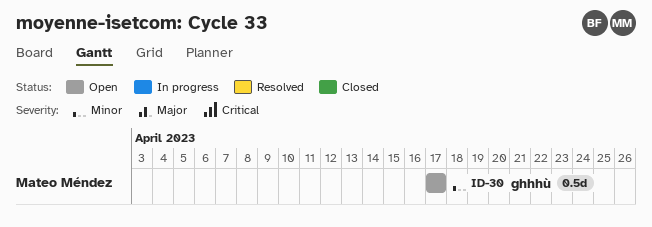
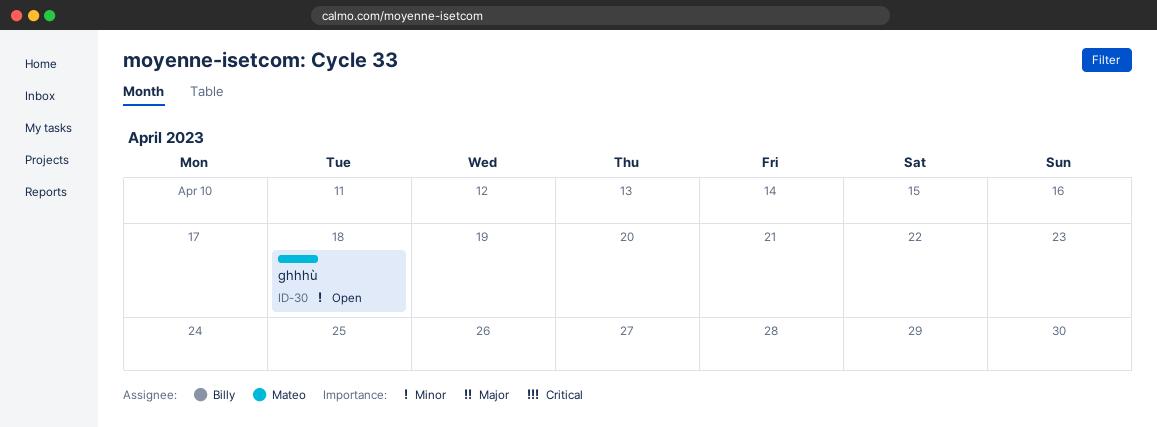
ID-30, due: Apr 17 -> Apr 18

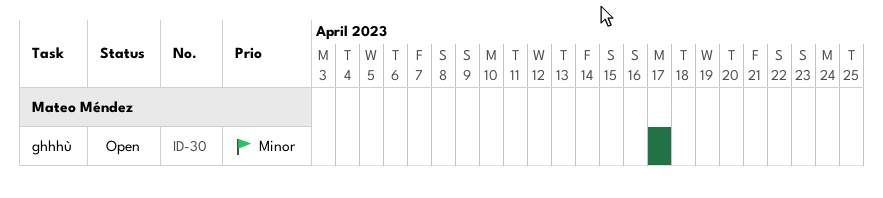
ID-30, due: Apr 18 -> Apr 17

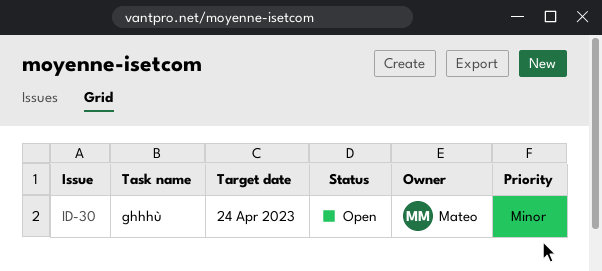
ID-30, due: Apr 17 -> Apr 24

